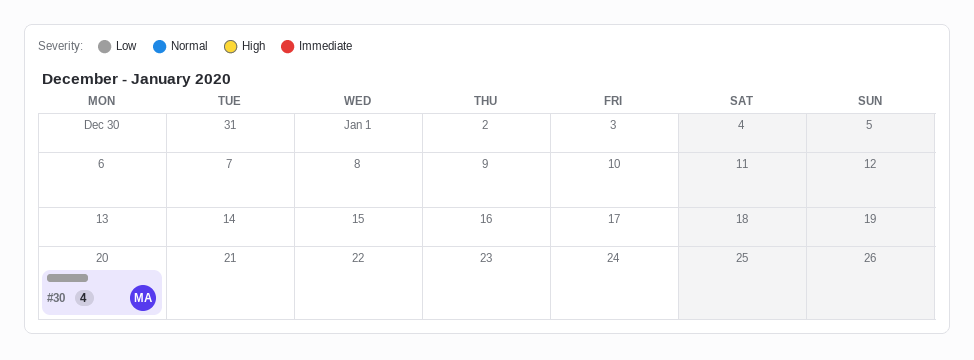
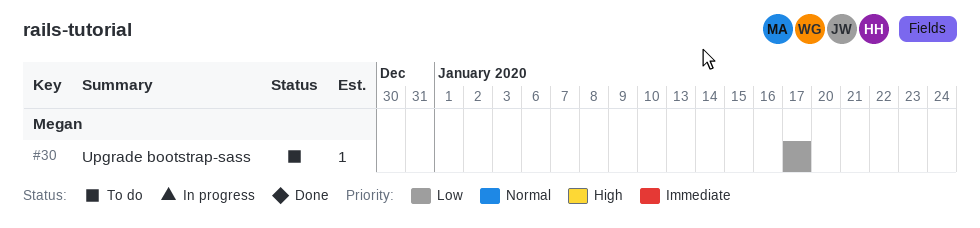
#30, estimate: 4 -> 1
#30, due: Jan 20 -> Jan 17

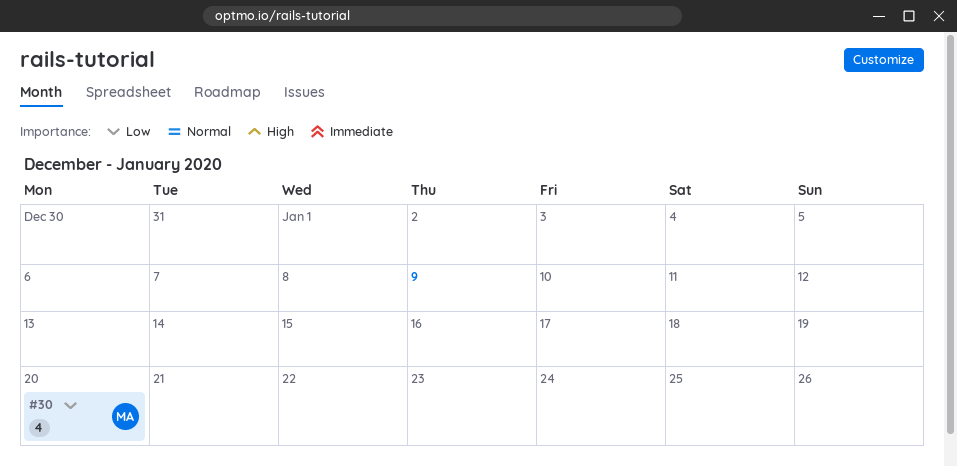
#30, estimate: 1 -> 4
#30, due: Jan 17 -> Jan 20

